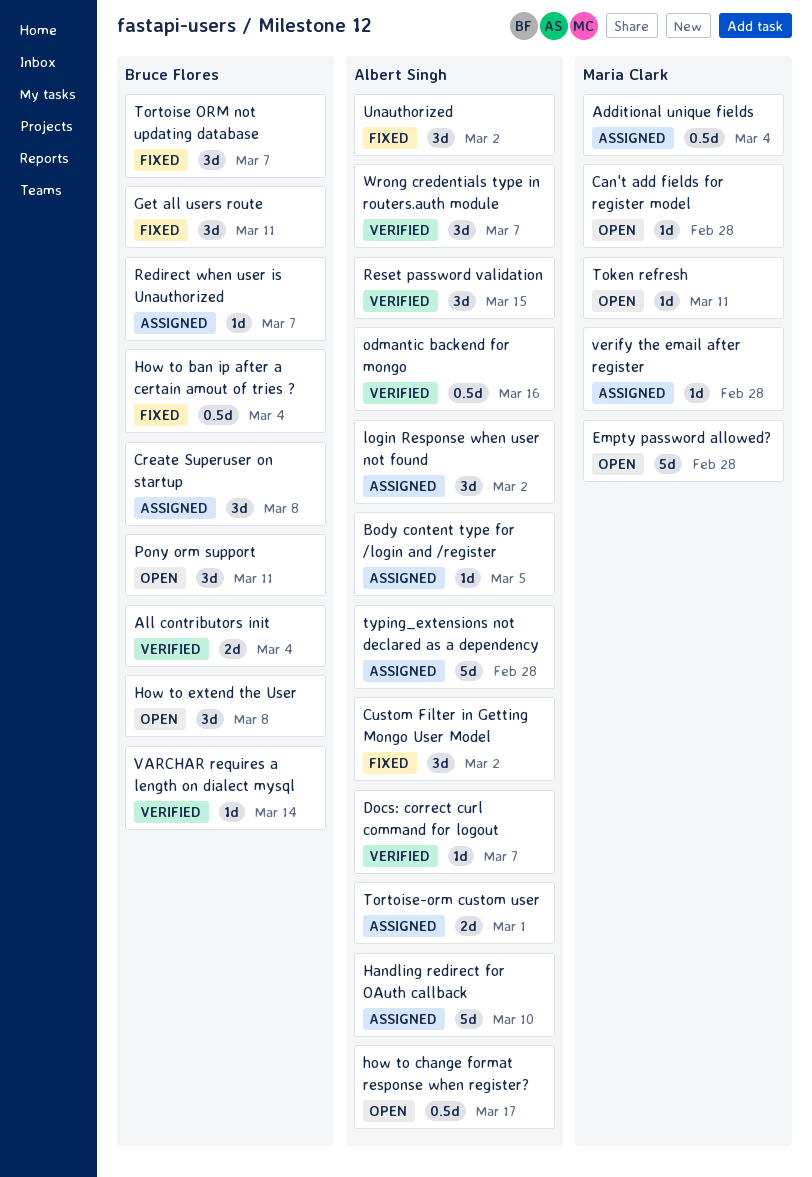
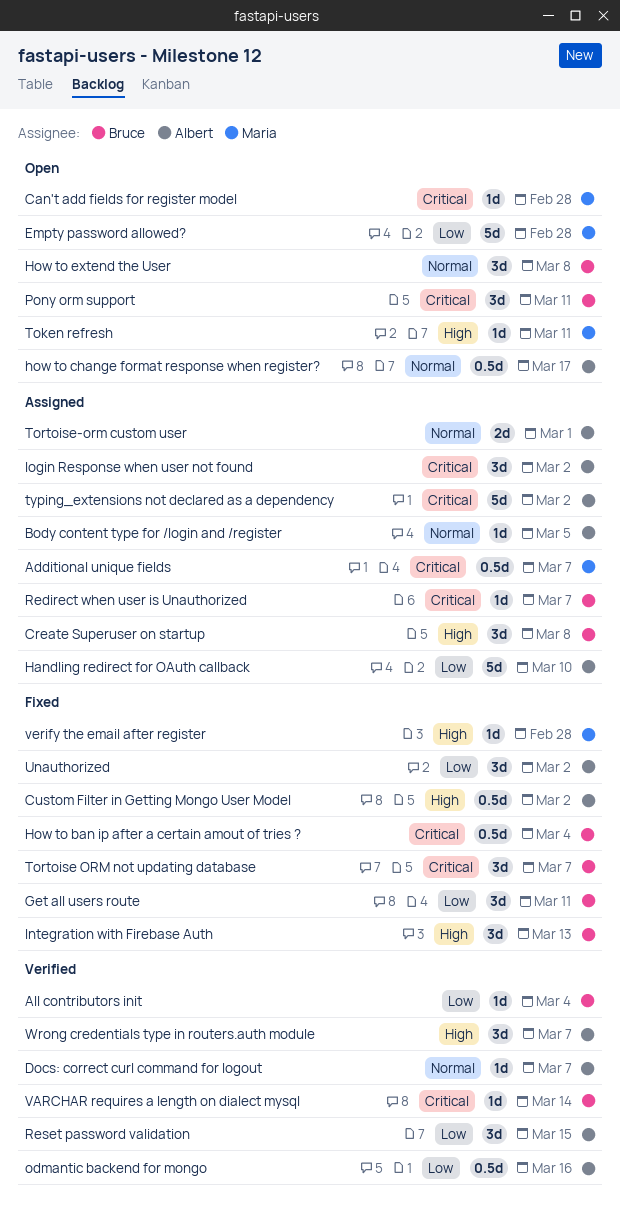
Additional unique fields, due: Mar 4 -> Mar 7
All contributors init, estimate: 2d -> 1d
Custom Filter in Getting Mongo User Model, estimate: 3d -> 0.5d
Integration with Firebase Auth: none -> present
typing_extensions not declared as a dependency, due: Feb 28 -> Mar 2
verify the email after register, status: Assigned -> Fixed

